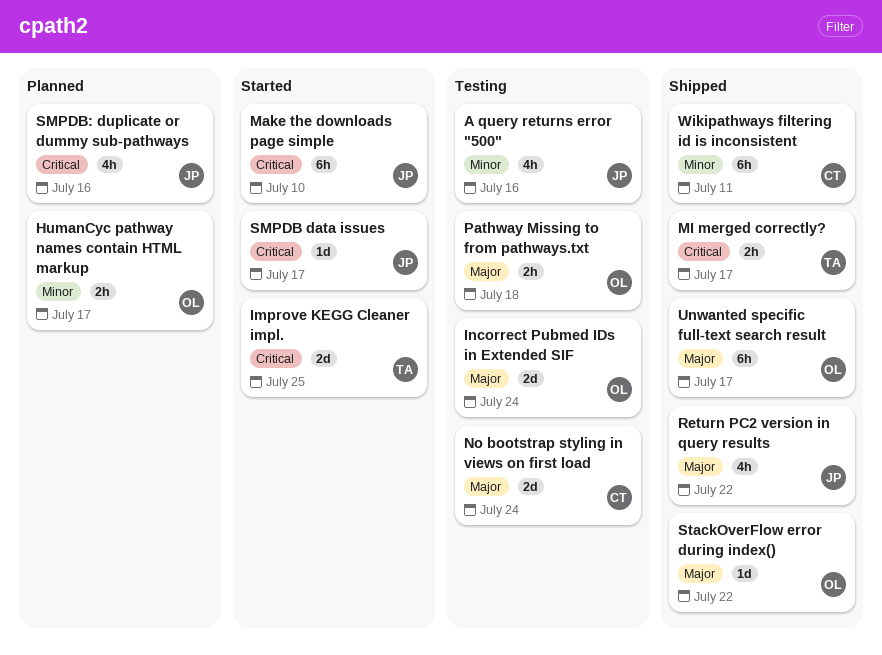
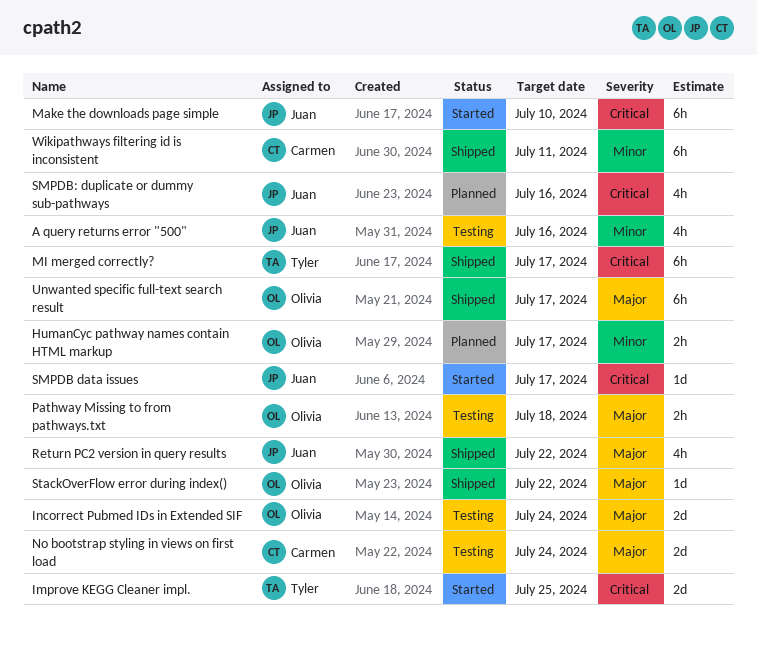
MI merged correctly?, estimate: 2h -> 6h

